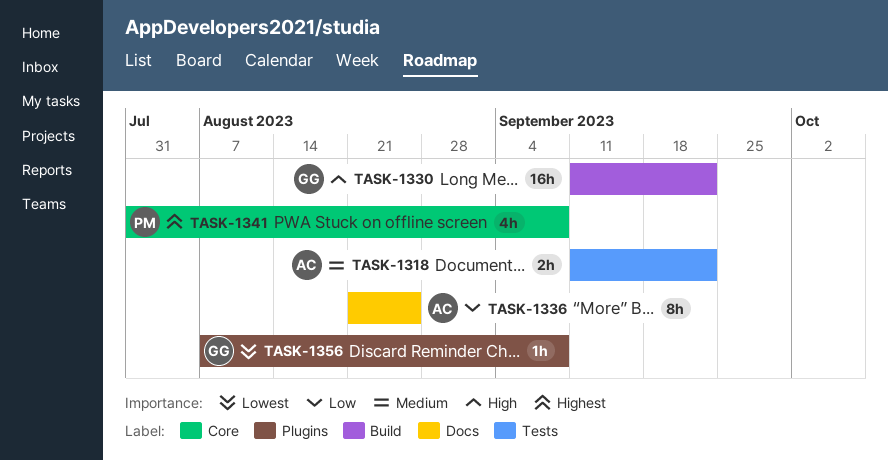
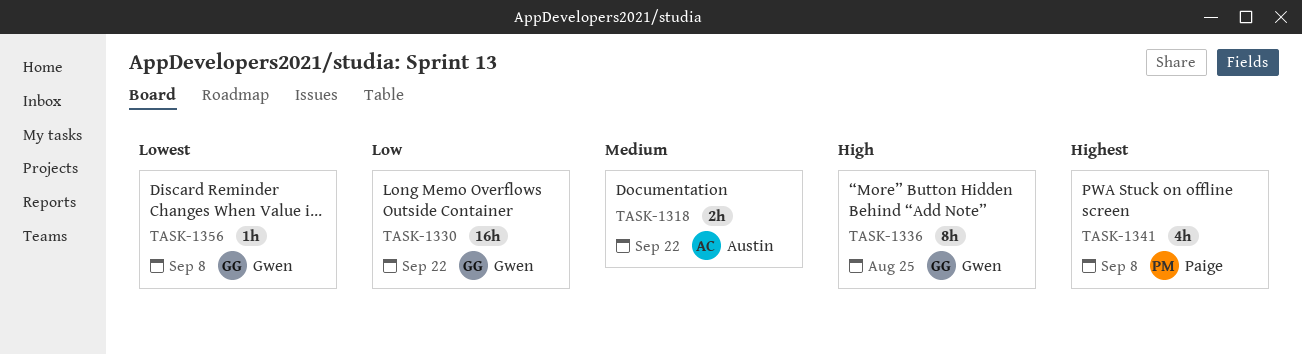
TASK-1330, priority: High -> Low
TASK-1336, owner: Austin -> Gwen
TASK-1336, priority: Low -> High

